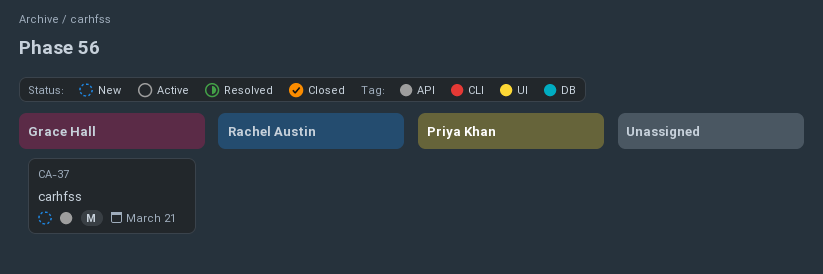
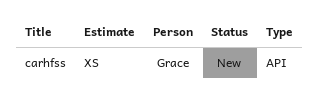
carhfss, estimate: M -> XS

